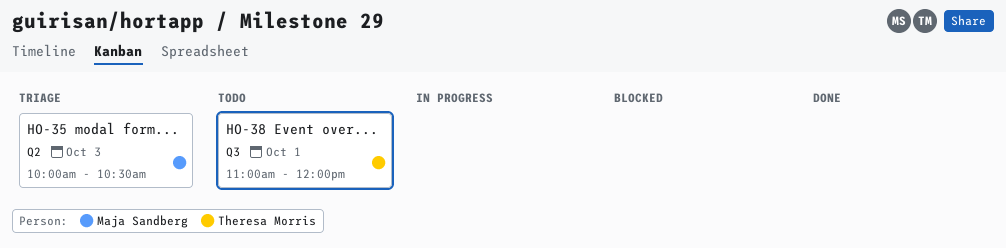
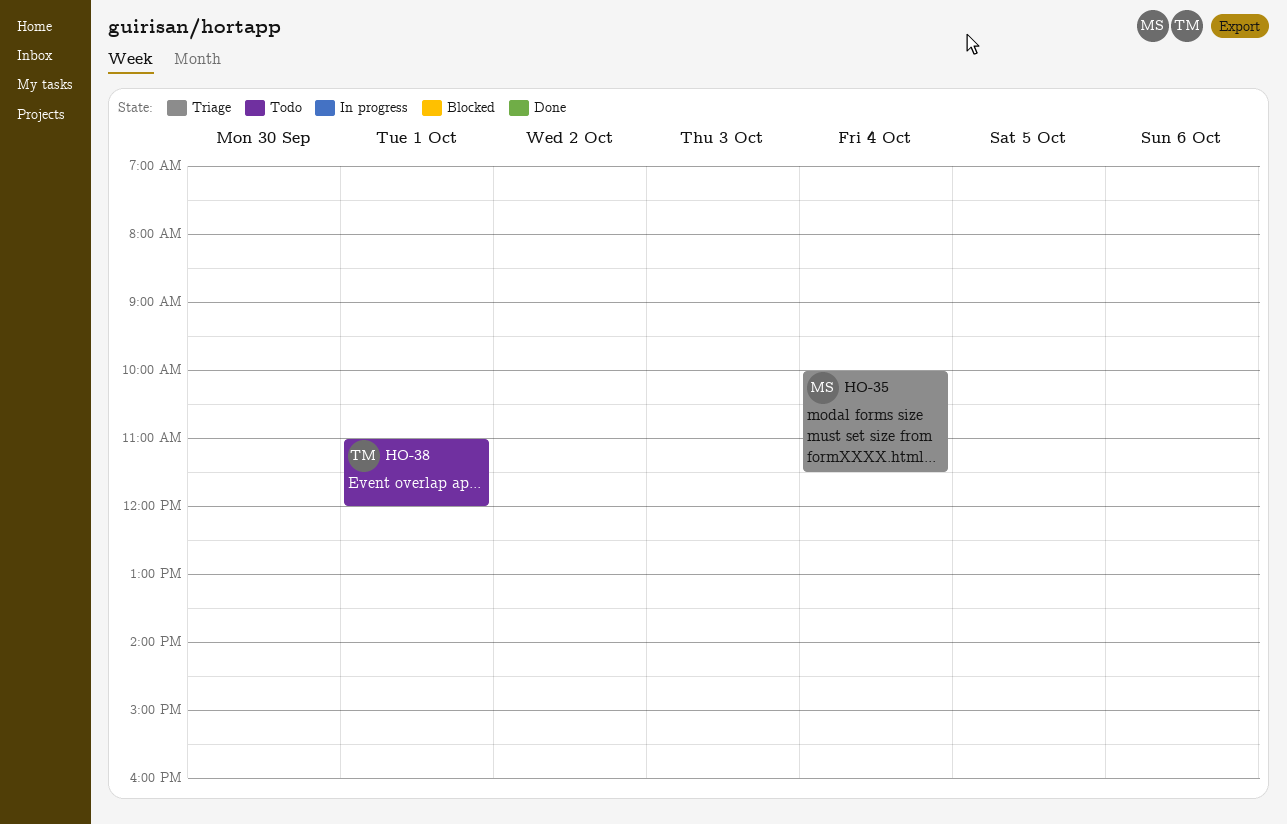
HO-35, day: Oct 3 -> Oct 4
HO-35, ends: 10:30 -> 11:30

